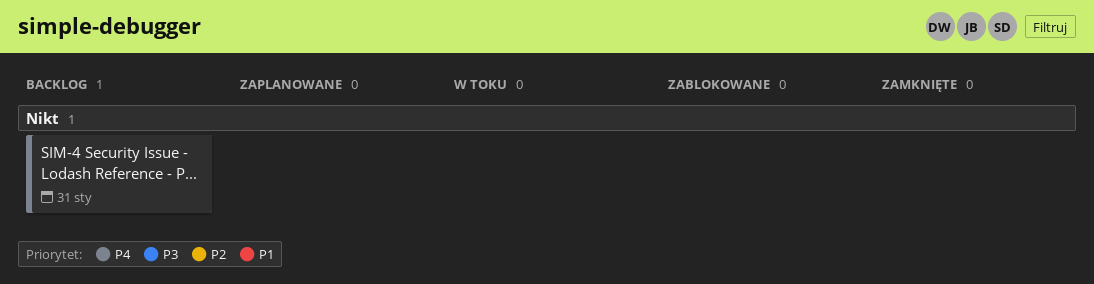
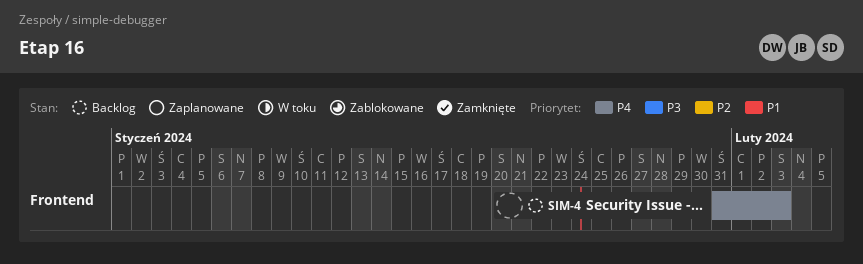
SIM-4, due: Jan 31 -> Feb 3

